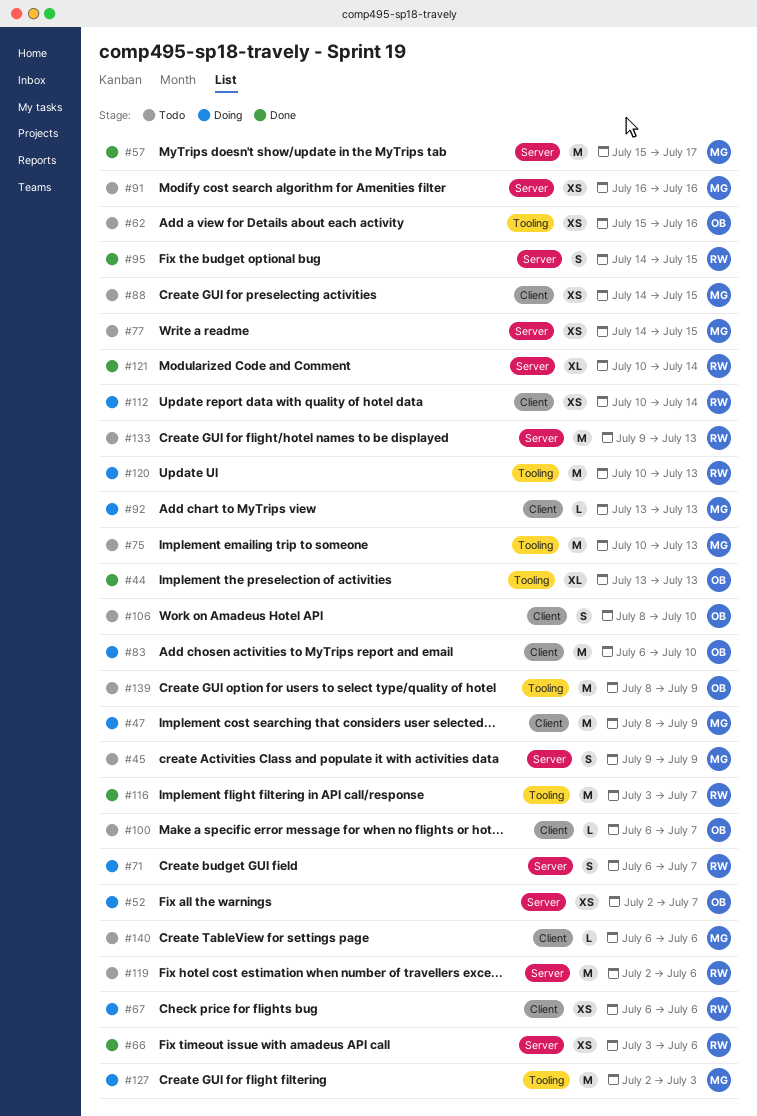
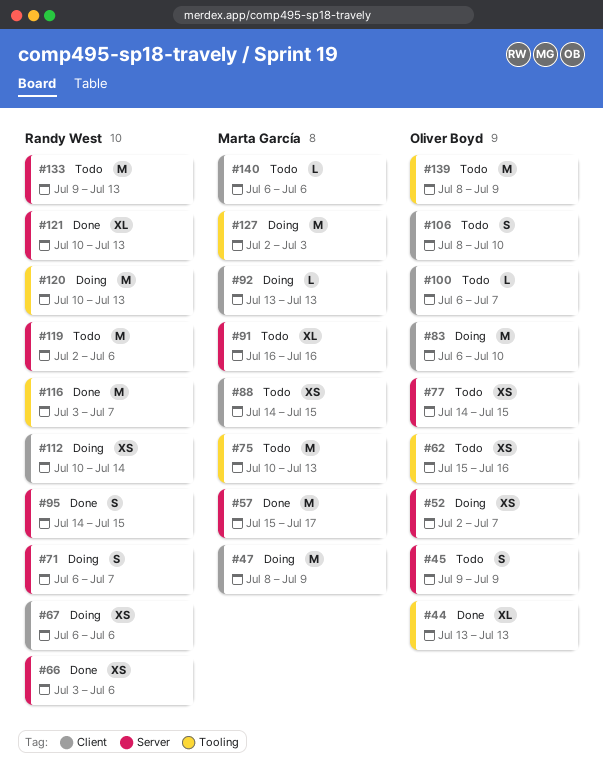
#45, owner: Marta García -> Oliver Boyd
#77, owner: Marta García -> Oliver Boyd
#91, estimate: XS -> XL
#121, due: Jul 14 -> Jul 13

